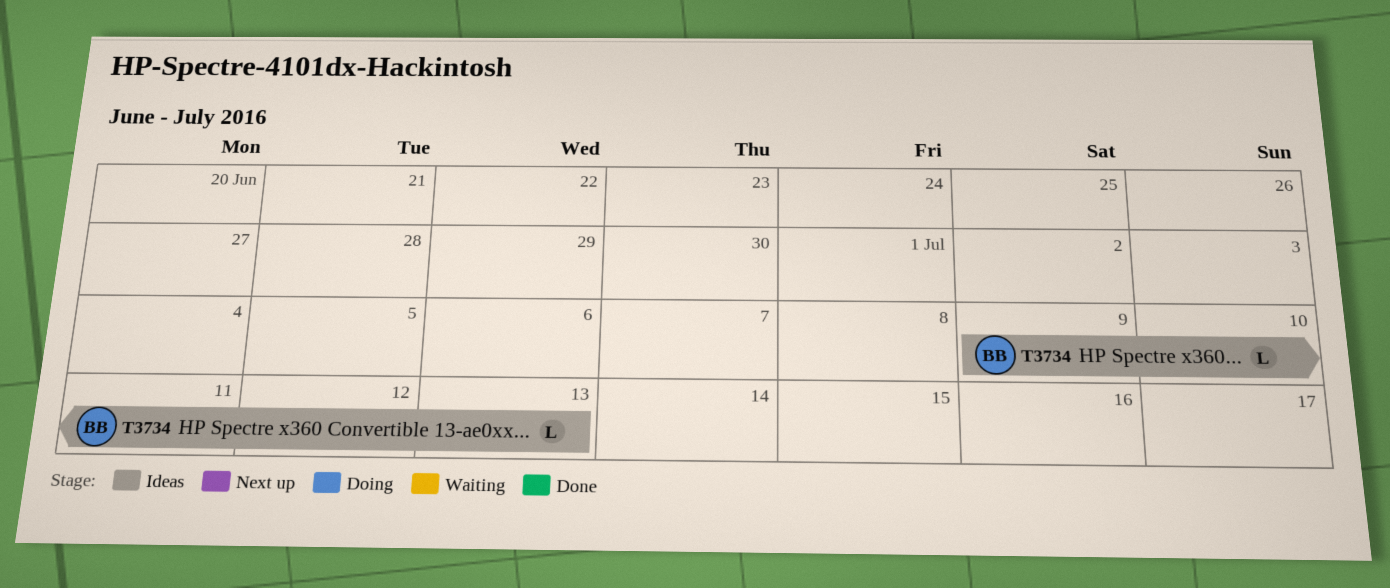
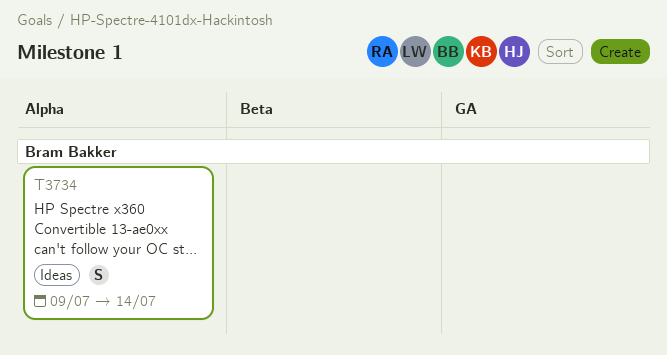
T3734, estimate: L -> S
T3734, due: Jul 13 -> Jul 14

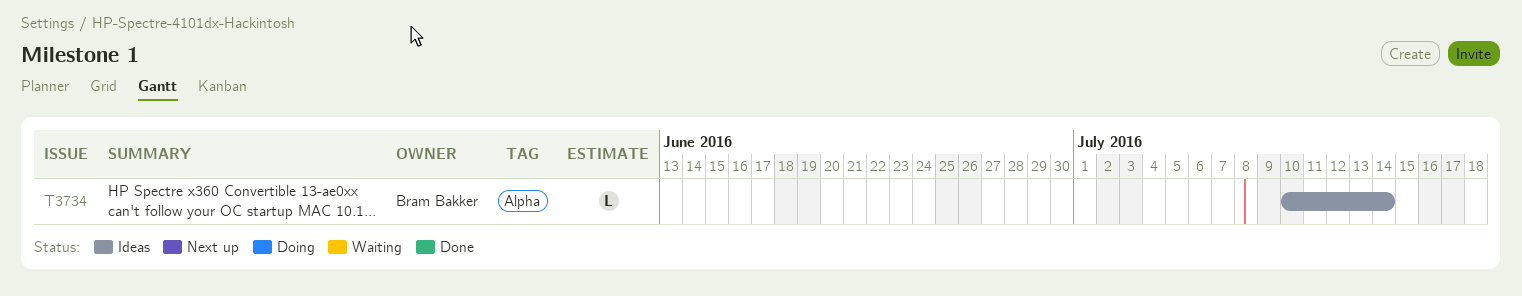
T3734, estimate: S -> L
T3734, start: Jul 9 -> Jul 10

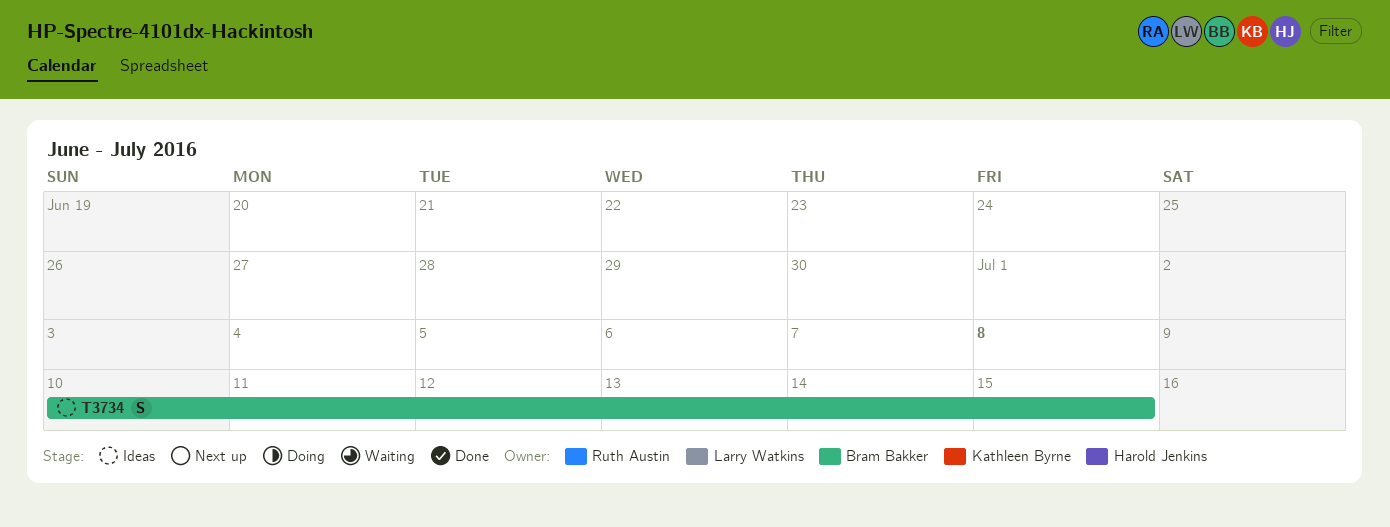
T3734, estimate: L -> S
T3734, due: Jul 14 -> Jul 15

